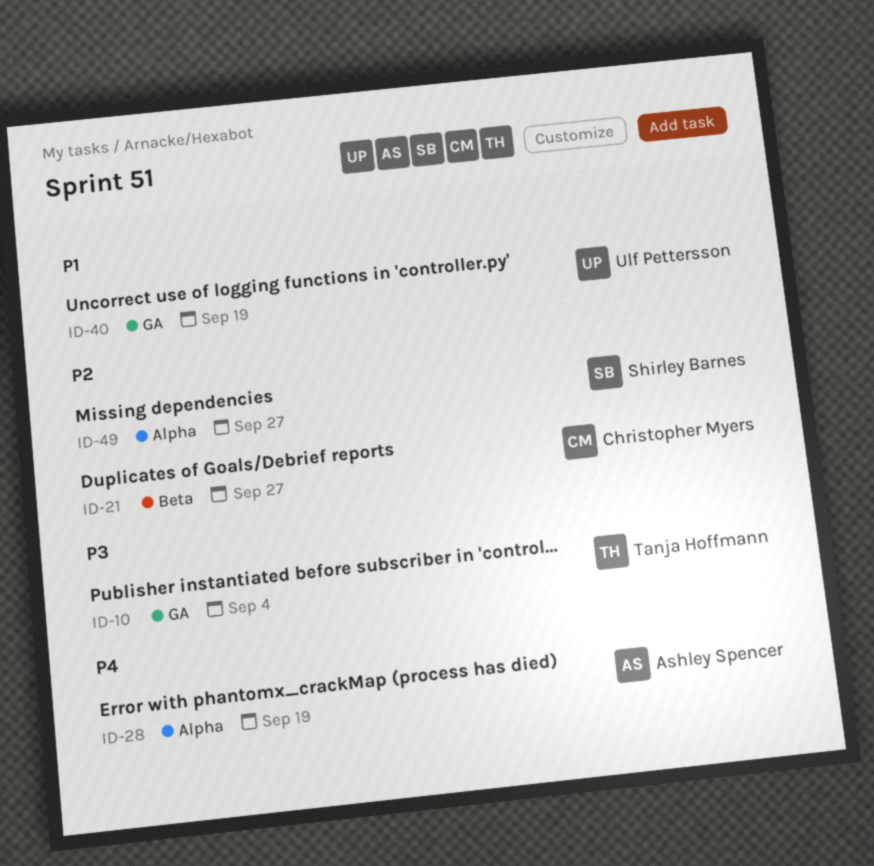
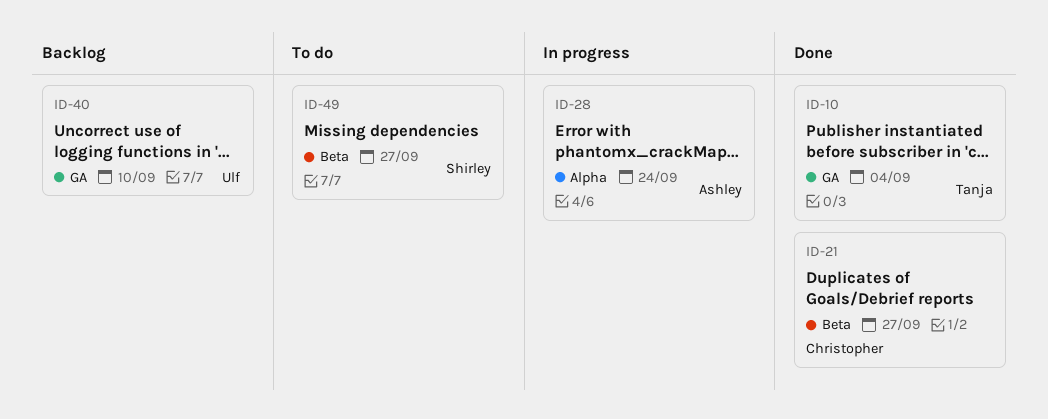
ID-28, due: Sep 19 -> Sep 24
ID-40, due: Sep 19 -> Sep 10
ID-49, label: Alpha -> Beta

